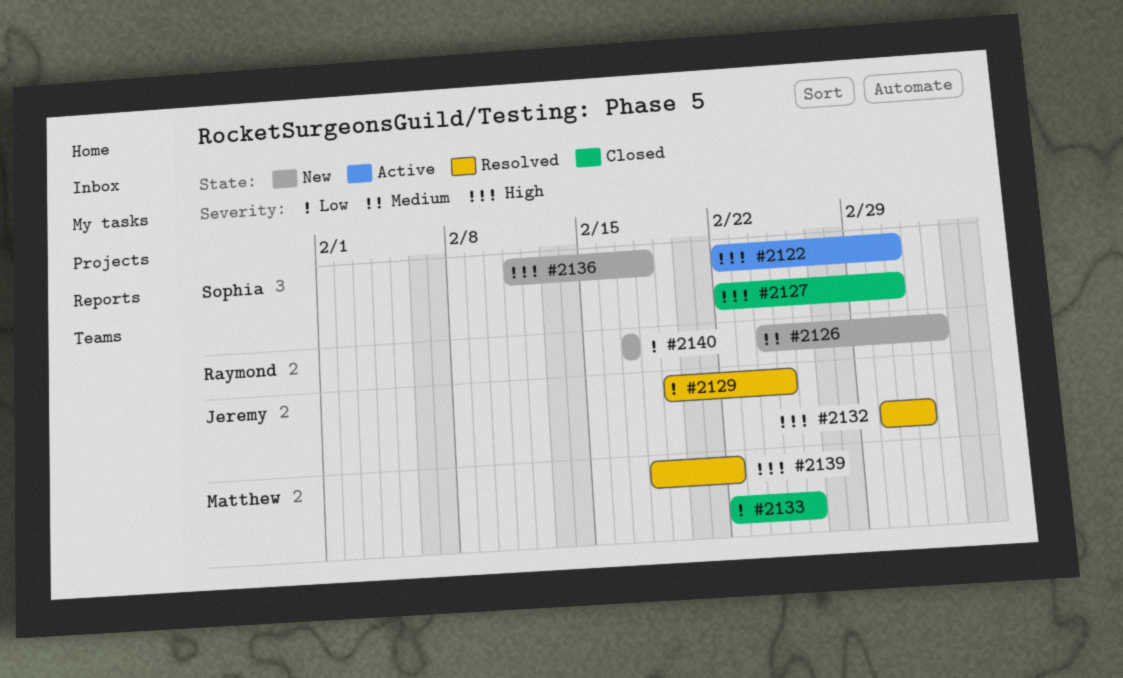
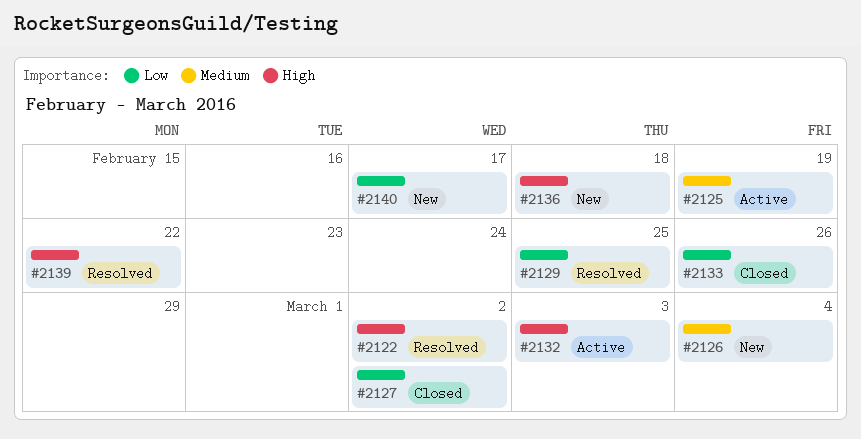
#2122, status: Active -> Resolved
#2125: none -> present
#2127, priority: High -> Low
#2132, status: Resolved -> Active

